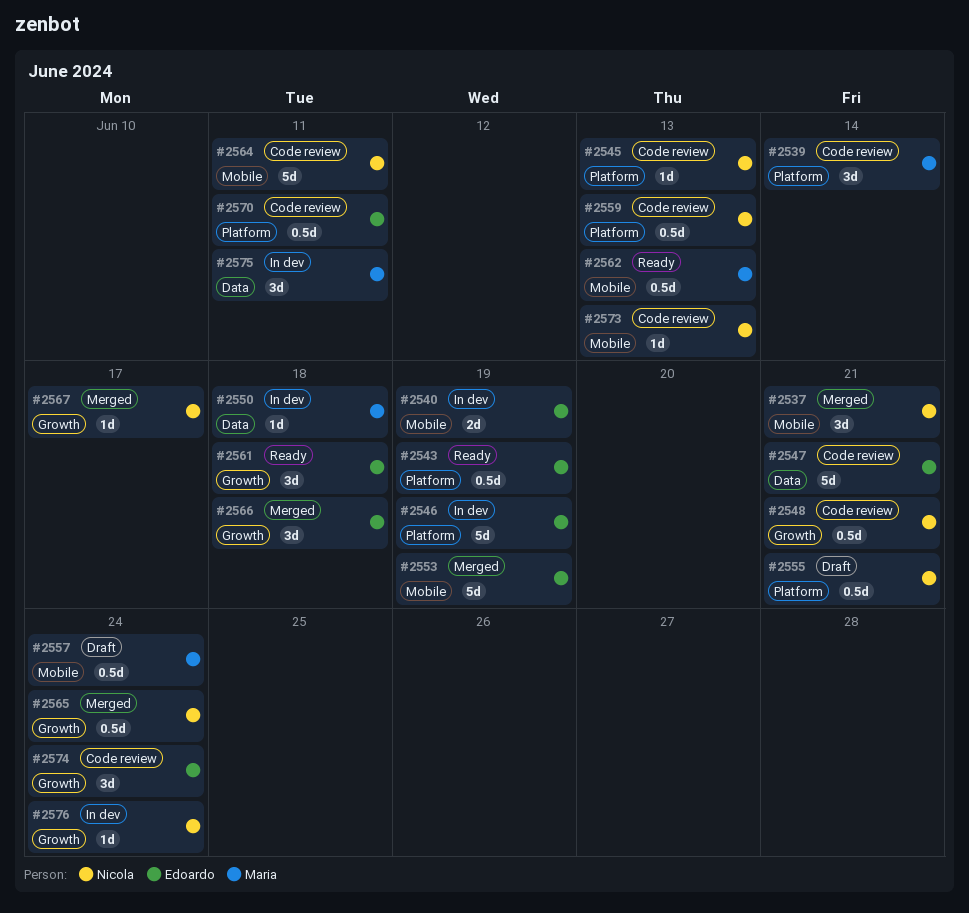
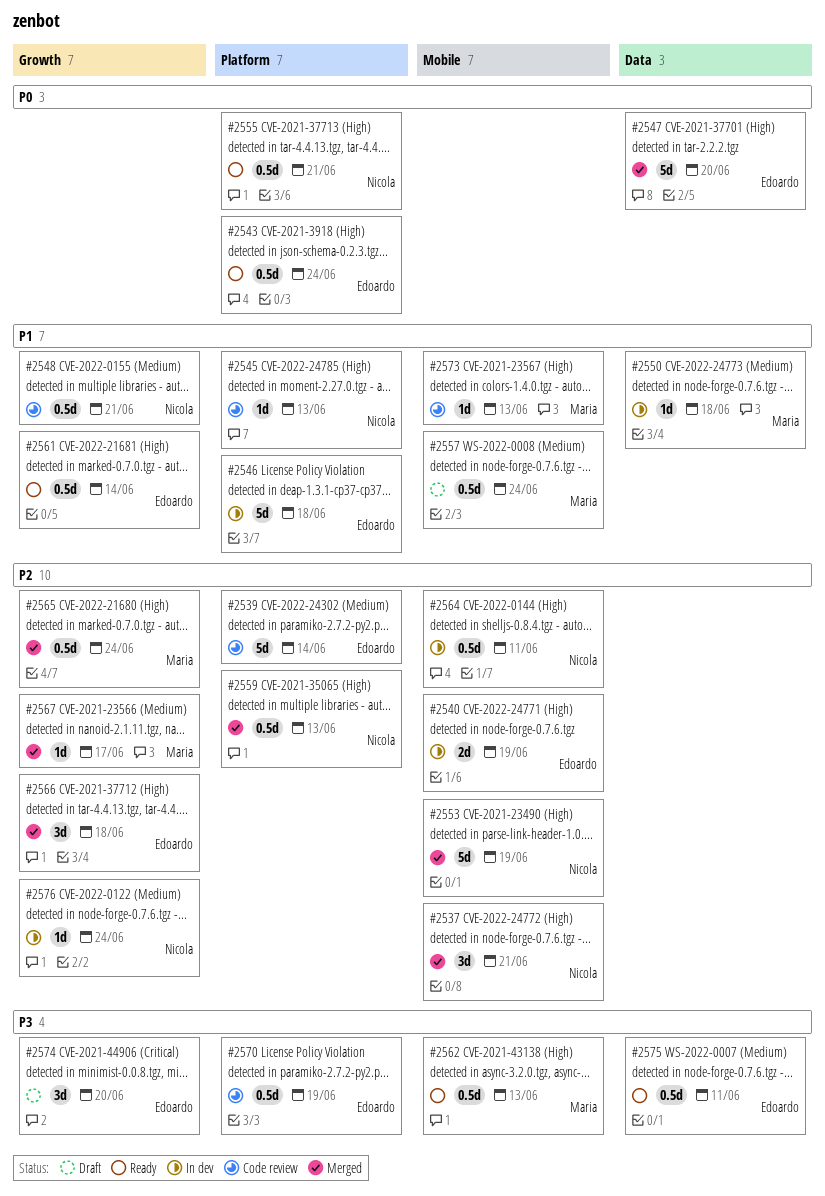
#2539, owner: Maria -> Edoardo
#2539, estimate: 3d -> 5d
#2543, due: Jun 19 -> Jun 24
#2546, due: Jun 19 -> Jun 18
#2547, status: Code review -> Merged
#2547, due: Jun 21 -> Jun 20
#2553, owner: Edoardo -> Nicola
#2555, status: Draft -> Ready
#2559, status: Code review -> Merged
#2561, estimate: 3d -> 0.5d
#2561, due: Jun 18 -> Jun 14
#2564, status: Code review -> In dev
#2564, estimate: 5d -> 0.5d
#2565, owner: Nicola -> Maria
#2567, owner: Nicola -> Maria
#2570, due: Jun 11 -> Jun 19
#2573, owner: Nicola -> Maria
#2574, status: Code review -> Draft
#2574, due: Jun 24 -> Jun 20
#2575, status: In dev -> Ready
#2575, owner: Maria -> Edoardo
#2575, estimate: 3d -> 0.5d

